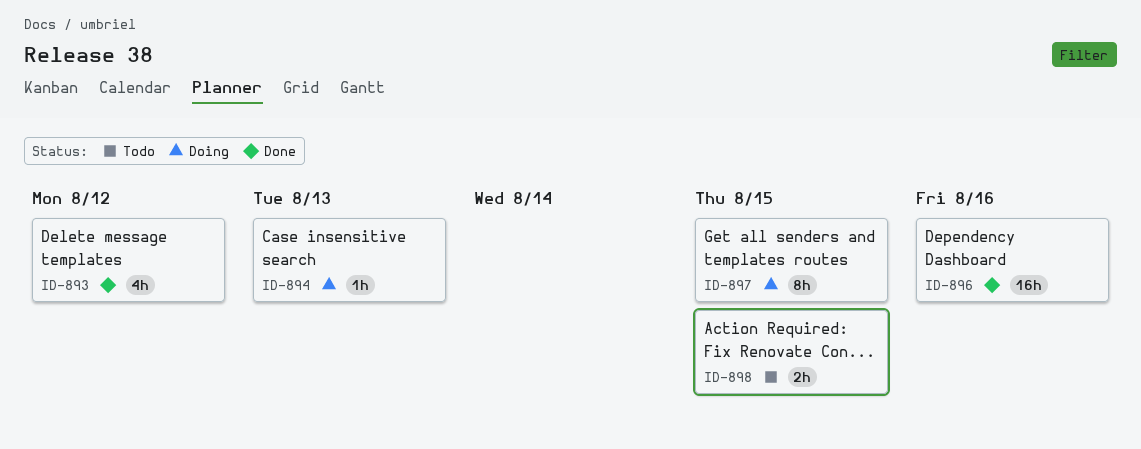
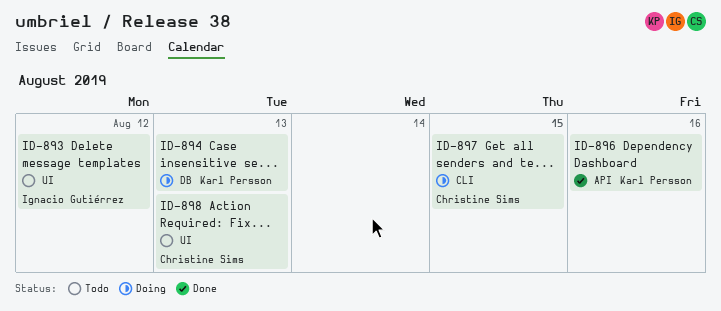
ID-893, status: Done -> Todo
ID-898, due: Aug 15 -> Aug 13

